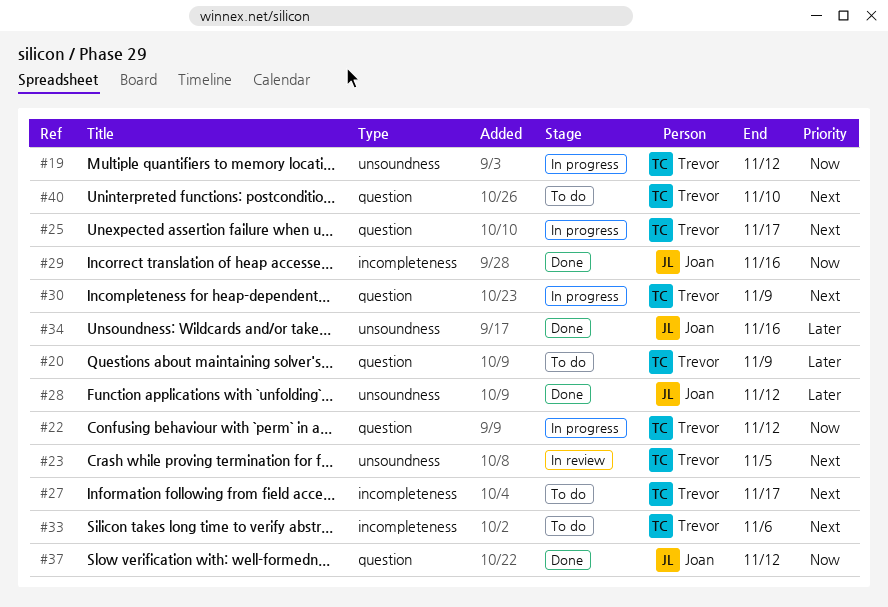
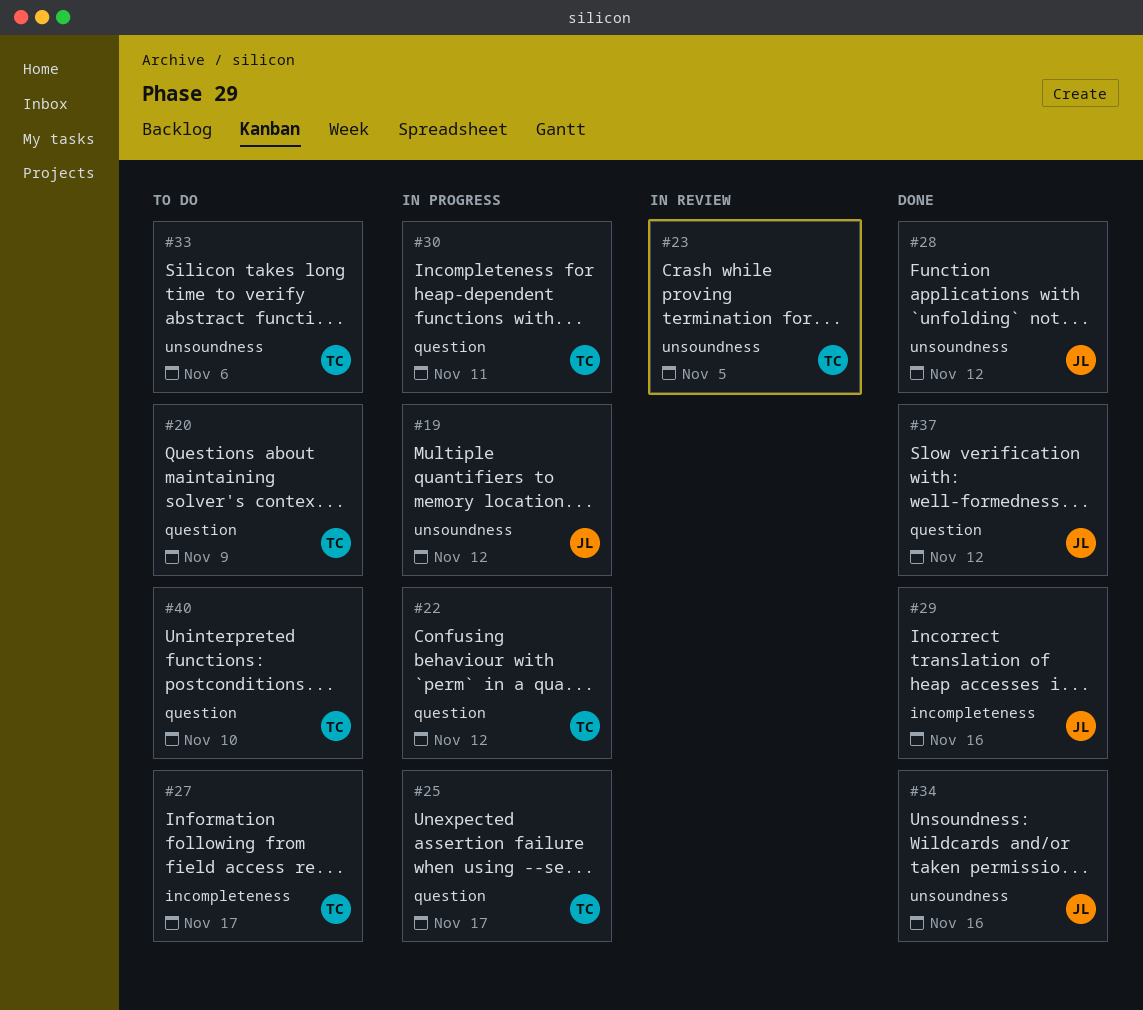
#19, owner: Trevor -> Joan
#30, due: Nov 9 -> Nov 11
#33, label: incompleteness -> unsoundness

